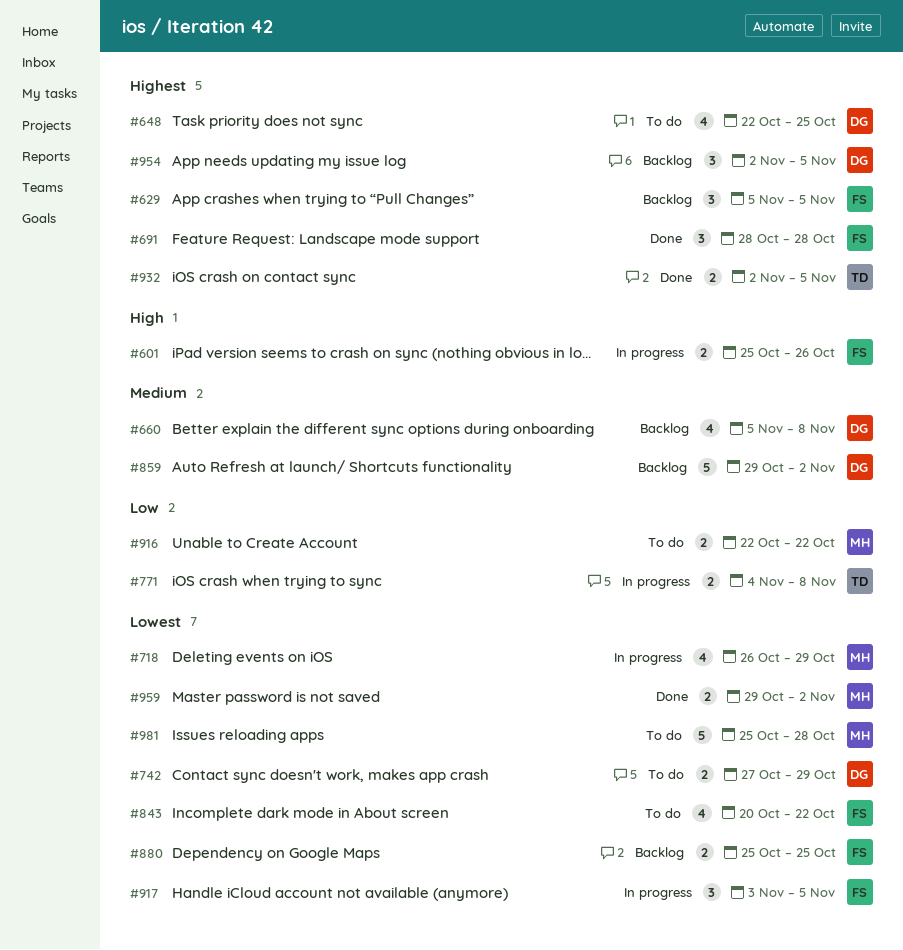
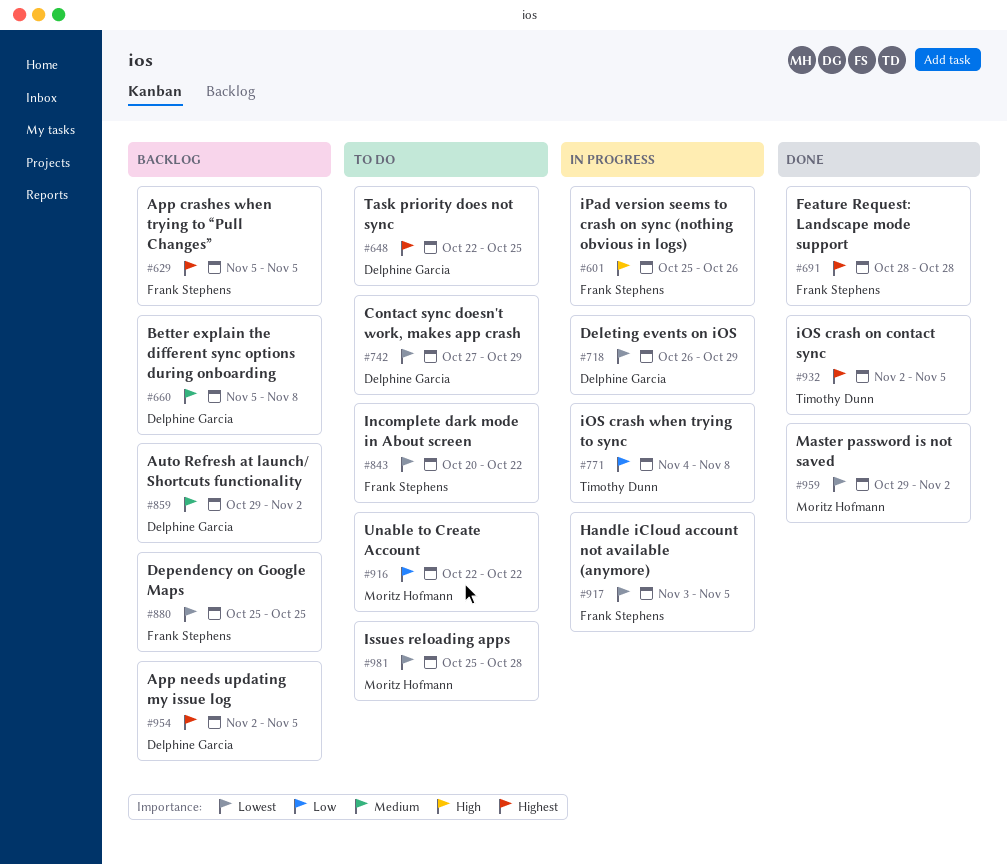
#718, owner: Moritz Hofmann -> Delphine Garcia

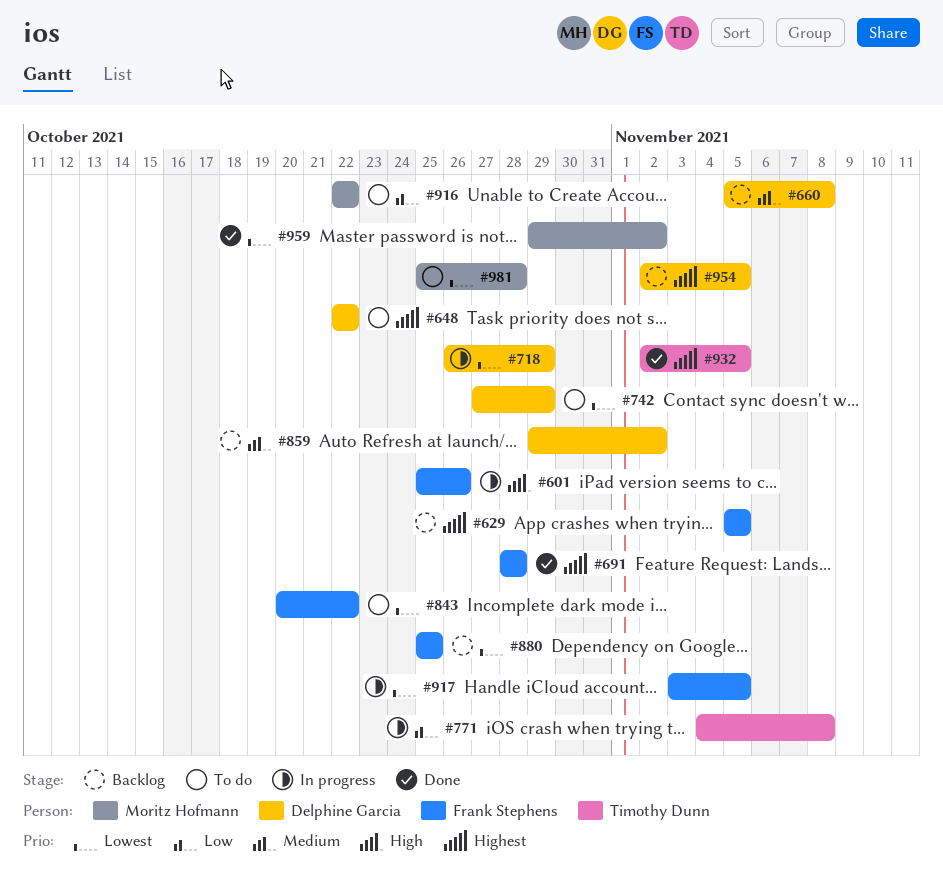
#648, due: Oct 25 -> Oct 22

